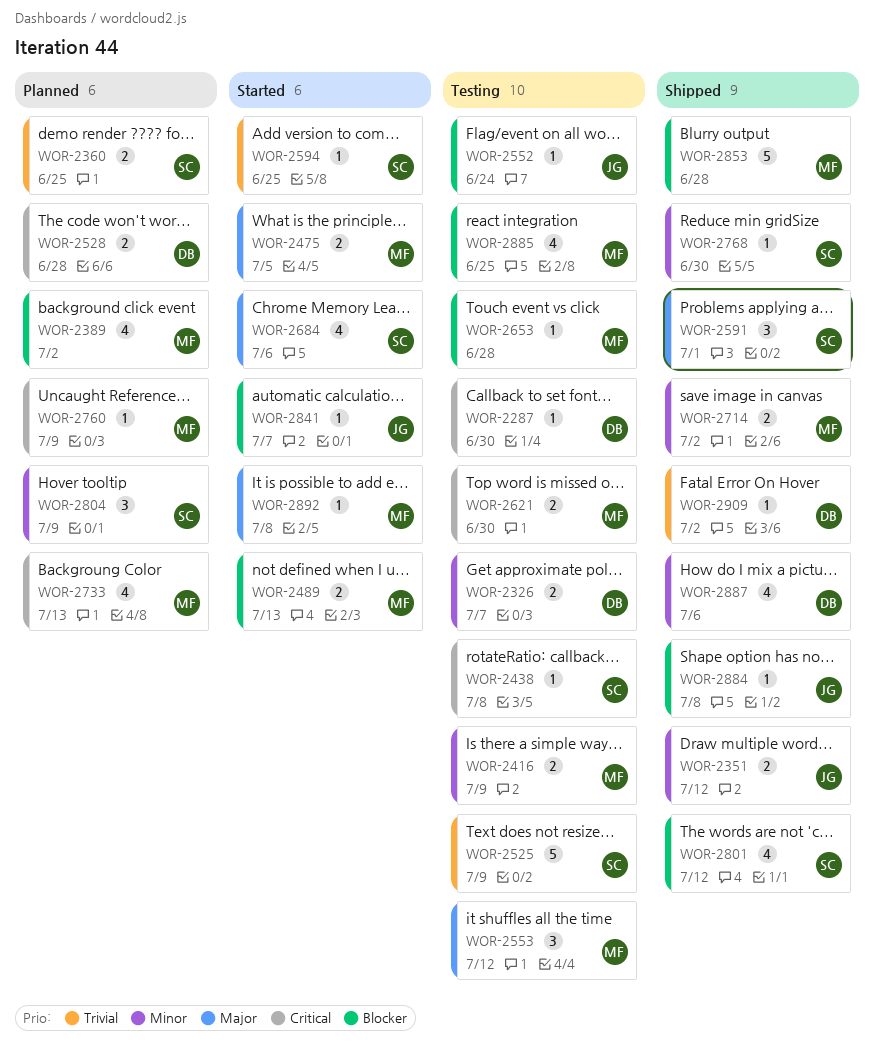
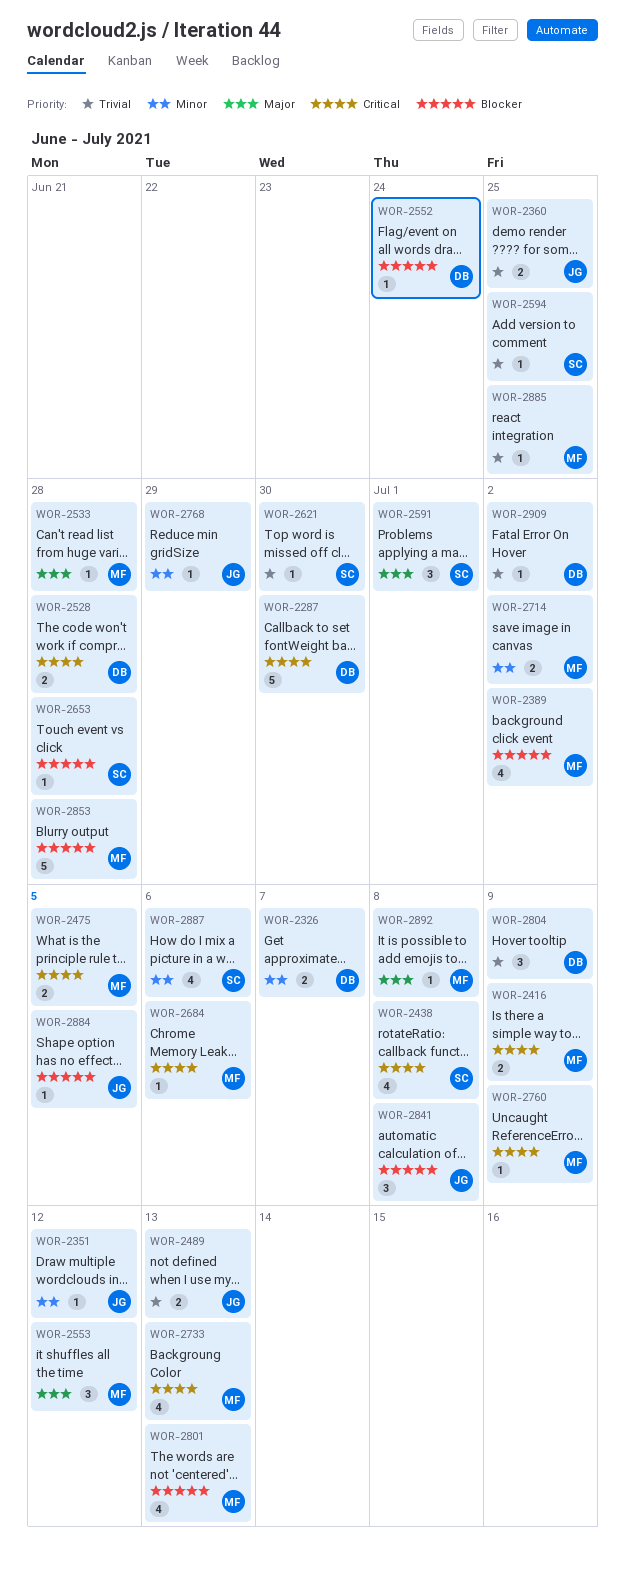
WOR-2287, estimate: 1 -> 5
WOR-2351, estimate: 2 -> 1
WOR-2360, owner: SC -> JG
WOR-2416, priority: Minor -> Critical
WOR-2438, estimate: 1 -> 4
WOR-2475, priority: Major -> Critical
WOR-2489, owner: MF -> JG
WOR-2489, priority: Blocker -> Trivial
WOR-2525: present -> none
WOR-2533: none -> present
WOR-2552, owner: JG -> DB
WOR-2621, owner: MF -> SC
WOR-2621, priority: Critical -> Trivial
WOR-2621, estimate: 2 -> 1
WOR-2653, owner: MF -> SC
WOR-2684, owner: SC -> MF
WOR-2684, priority: Major -> Critical
WOR-2684, estimate: 4 -> 1
WOR-2768, owner: SC -> JG
WOR-2768, due: Jun 30 -> Jun 29
WOR-2801, owner: SC -> MF
WOR-2801, due: Jul 12 -> Jul 13
WOR-2804, owner: SC -> DB
WOR-2804, priority: Minor -> Trivial
WOR-2841, estimate: 1 -> 3
WOR-2841, due: Jul 7 -> Jul 8
WOR-2884, due: Jul 8 -> Jul 5
WOR-2885, priority: Blocker -> Trivial
WOR-2885, estimate: 4 -> 1
WOR-2887, owner: DB -> SC

